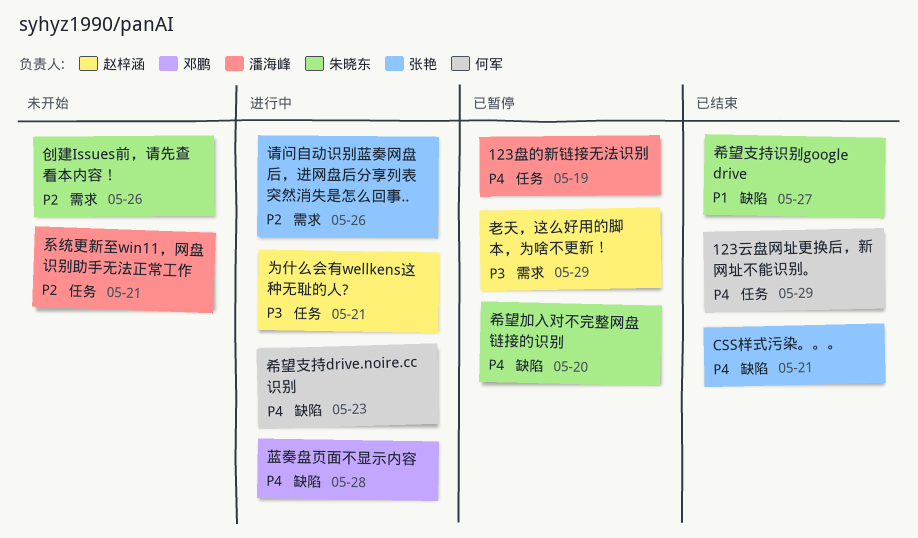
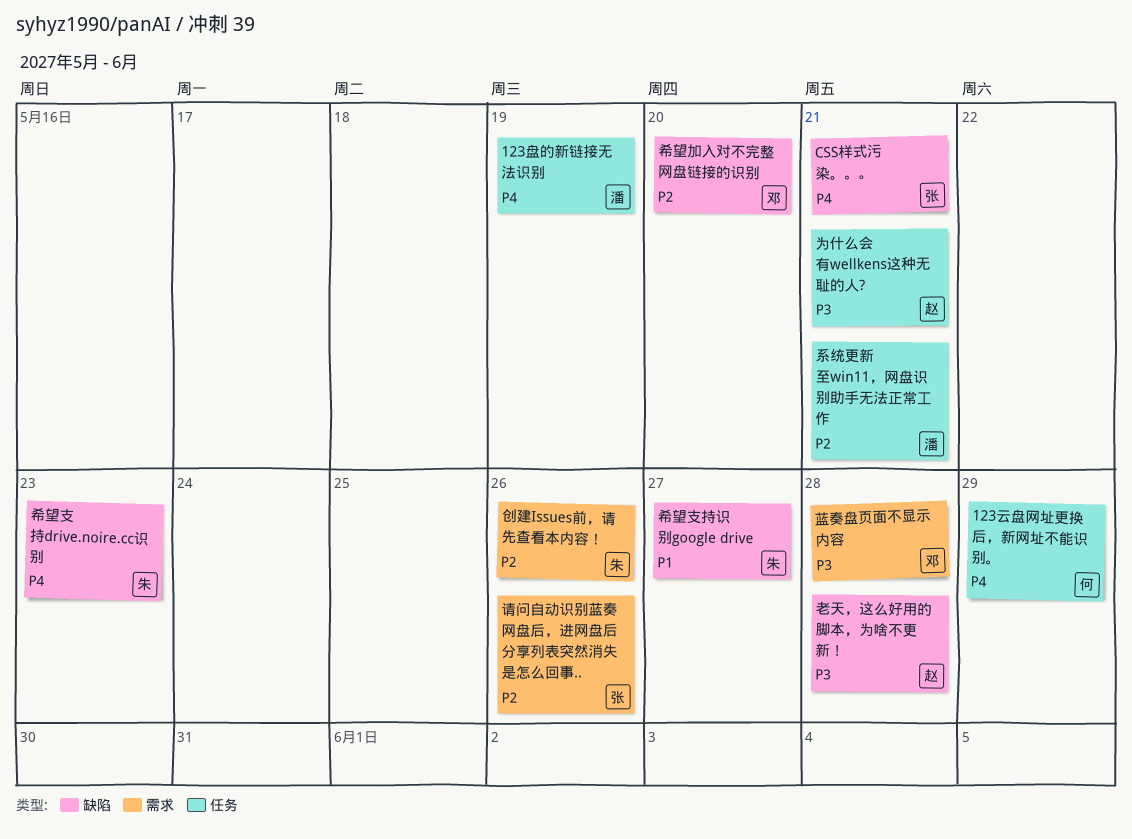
希望加入对不完整网盘链接的识别, owner: 朱晓东 -> 邓鹏
希望加入对不完整网盘链接的识别, priority: P4 -> P2
希望支持drive.noire.cc识别, owner: 何军 -> 朱晓东
老天，这么好用的脚本，为啥不更新！, label: 需求 -> 缺陷
老天，这么好用的脚本，为啥不更新！, due: May 29 -> May 28
蓝奏盘页面不显示内容, priority: P4 -> P3
蓝奏盘页面不显示内容, label: 缺陷 -> 需求

